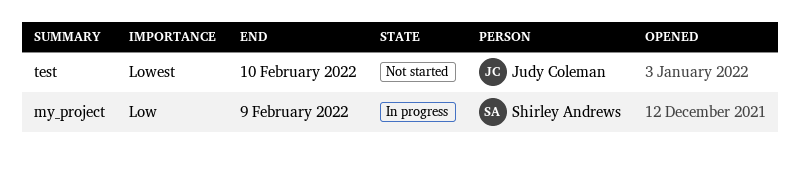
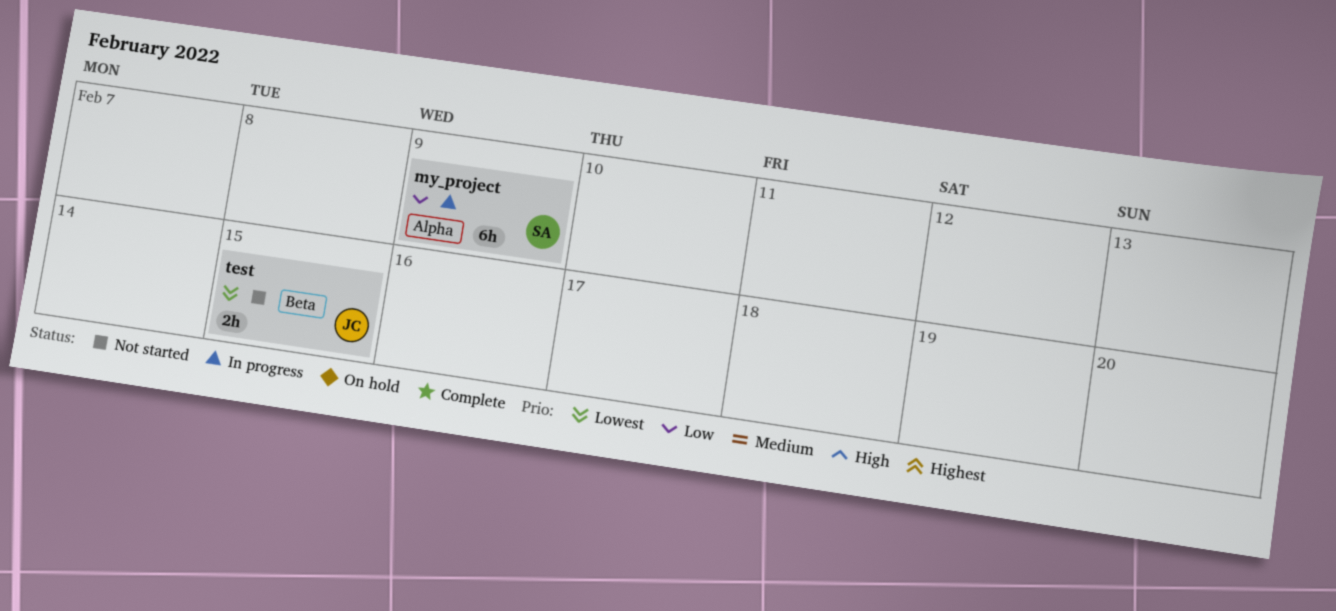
test, due: Feb 10 -> Feb 15

